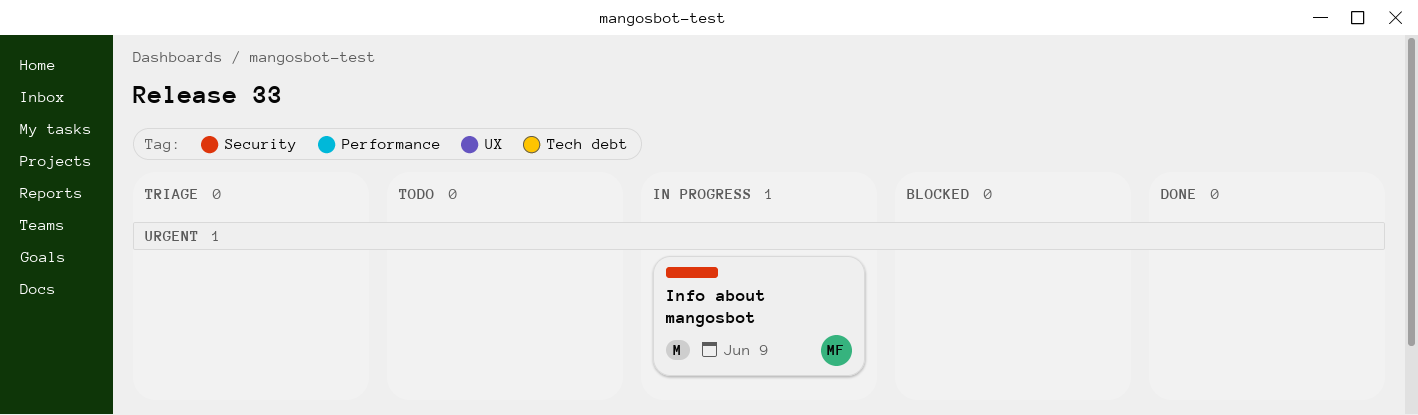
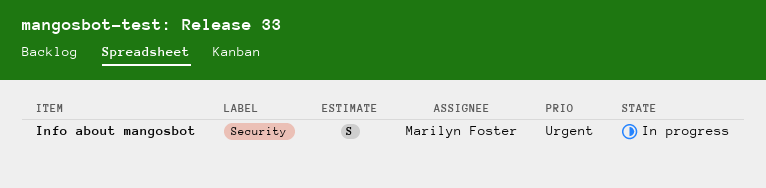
Info about mangosbot, estimate: M -> S

